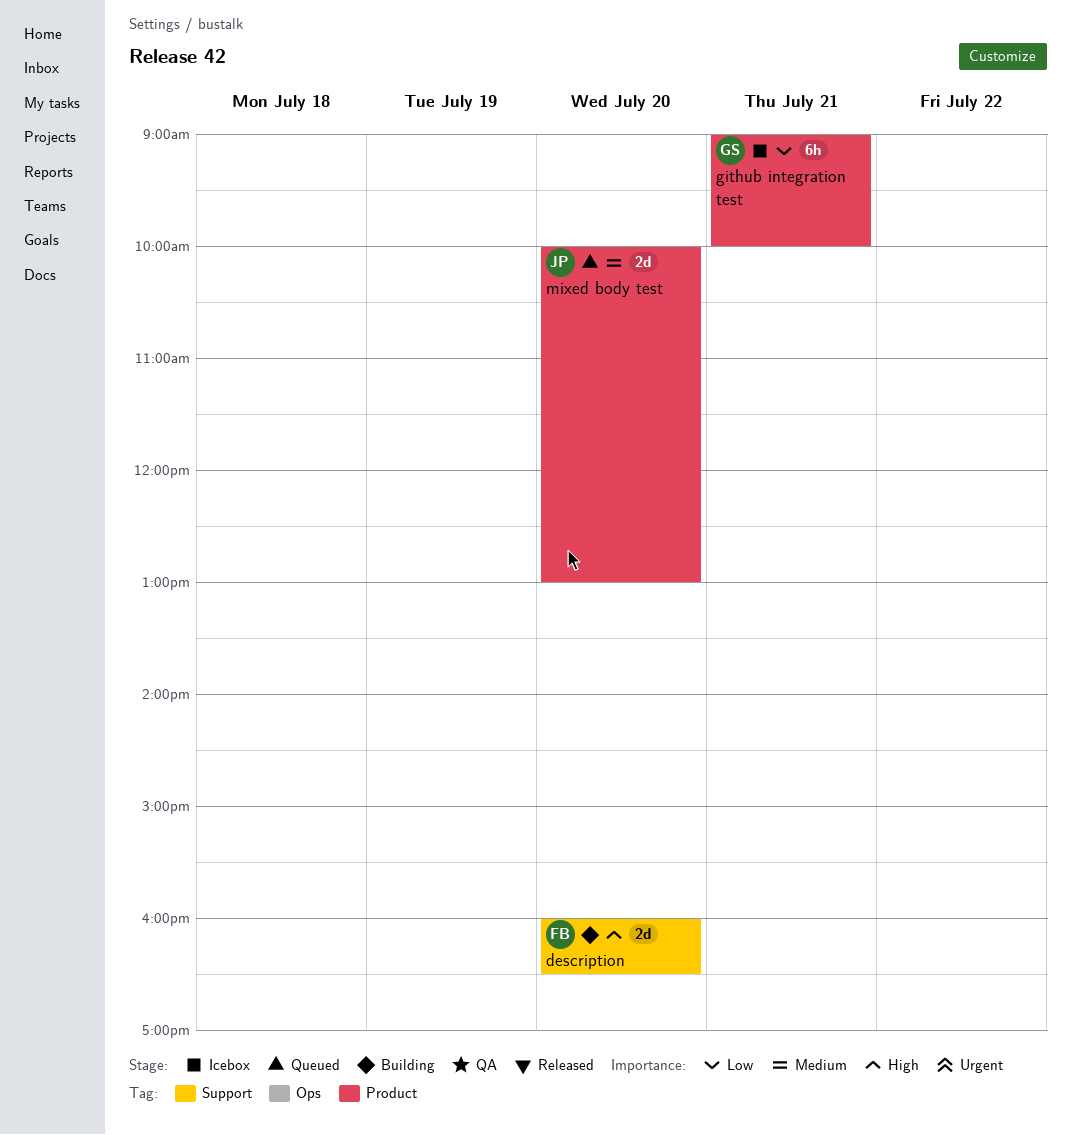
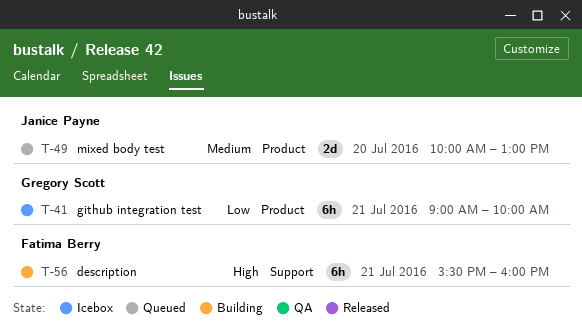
description, estimate: 2d -> 6h
description, day: Jul 20 -> Jul 21
description, begins: 16:00 -> 15:30
description, ends: 16:30 -> 16:00

